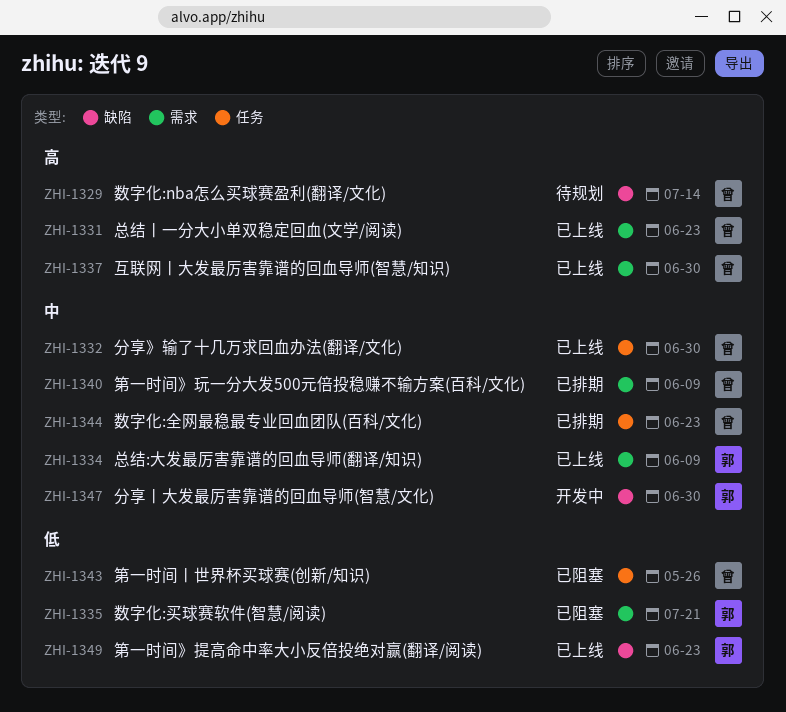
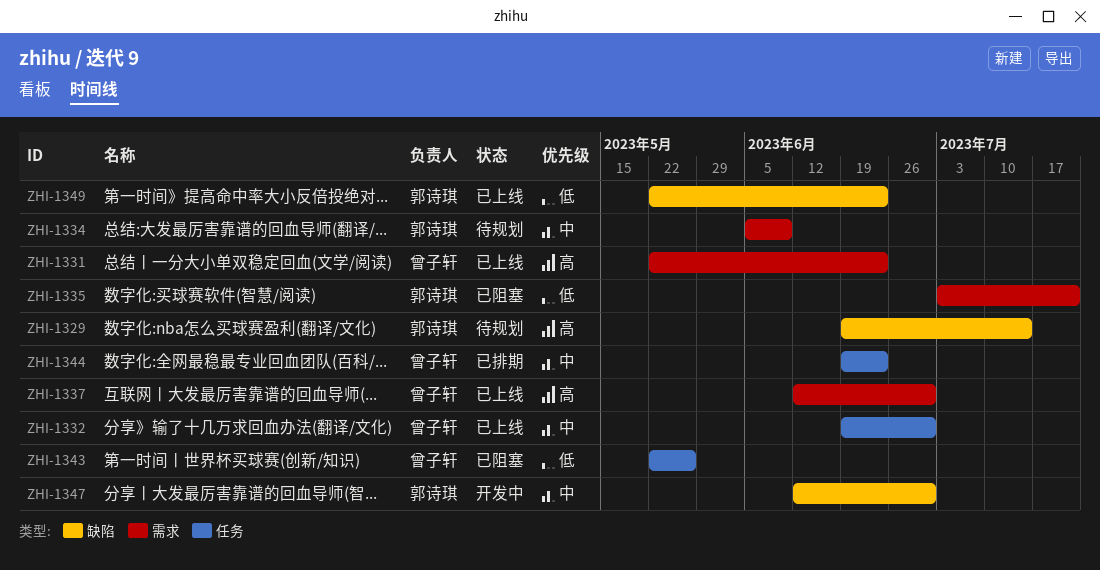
ZHI-1329, owner: 曾子轩 -> 郭诗琪
ZHI-1334, status: 已上线 -> 待规划
ZHI-1340: present -> none

